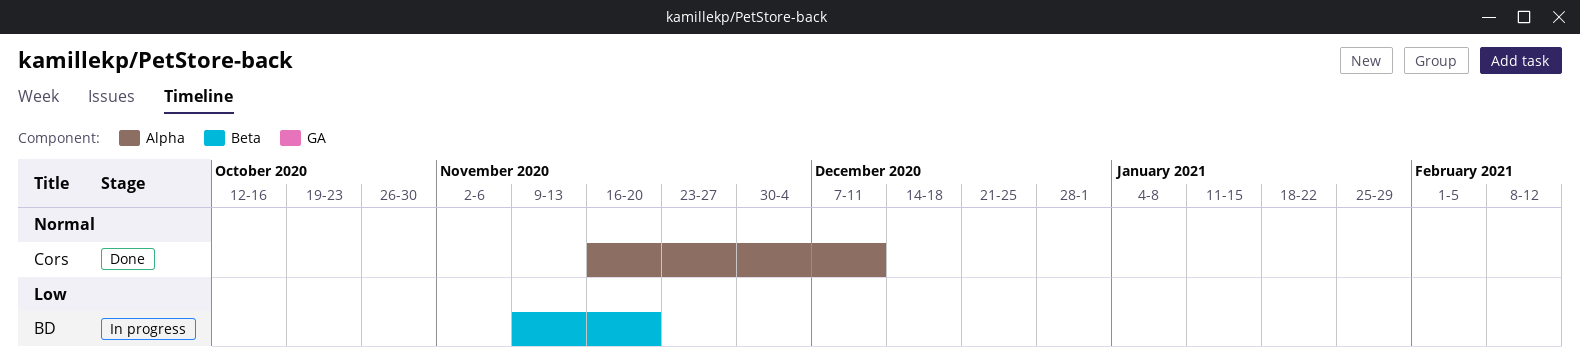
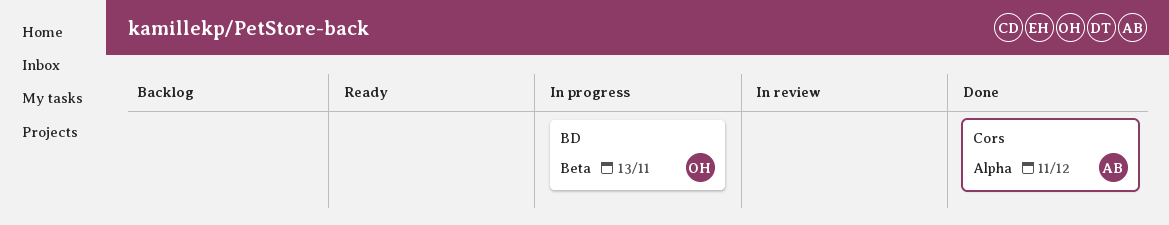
BD, due: Nov 20 -> Nov 13

